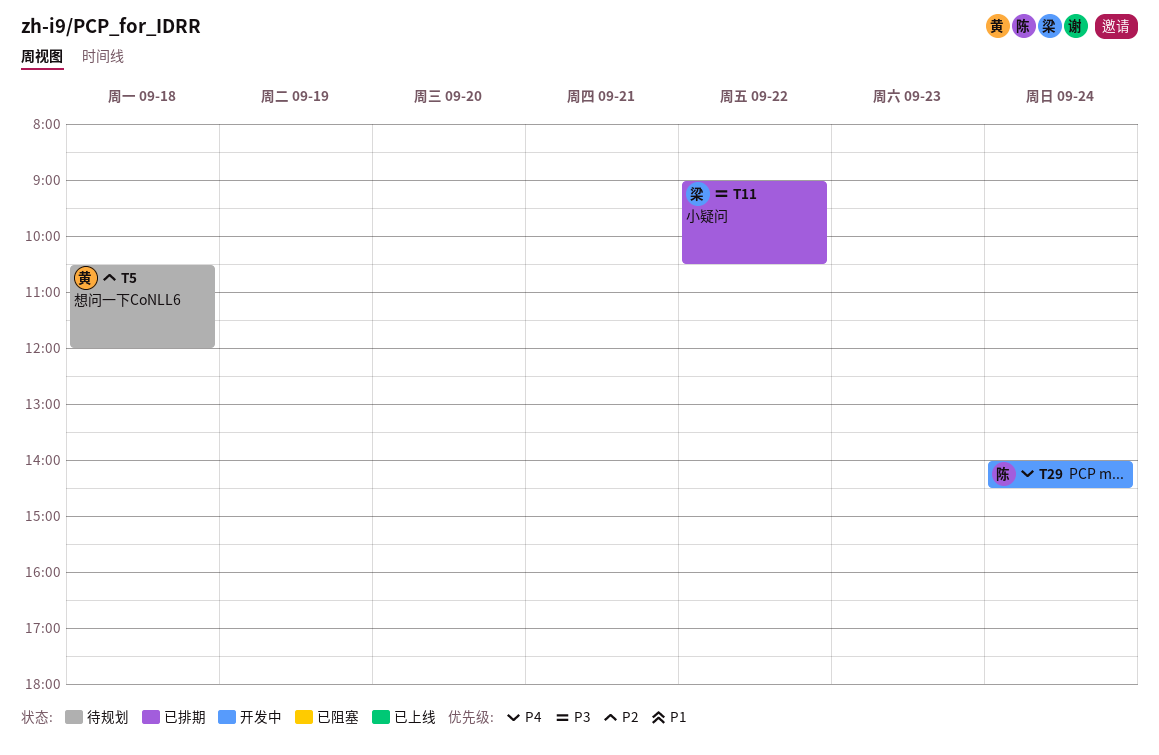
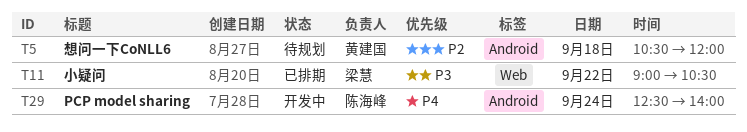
T29, begins: 14:00 -> 12:30
T29, ends: 14:30 -> 14:00

